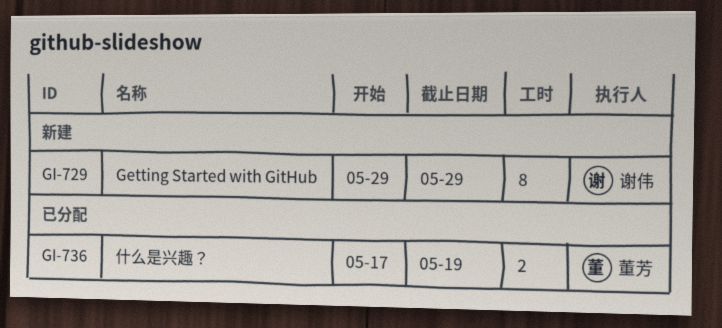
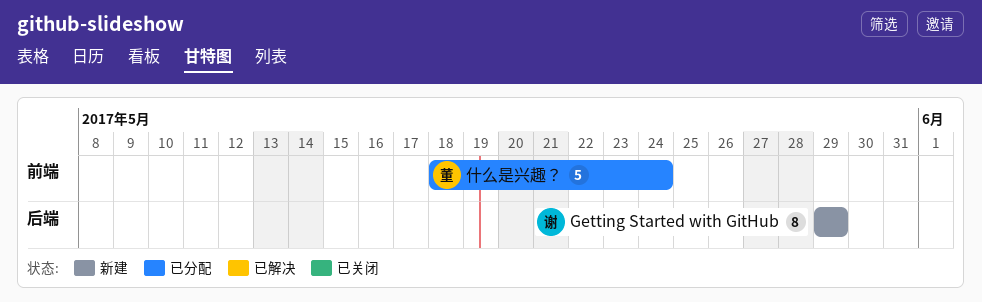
什么是兴趣？, estimate: 2 -> 5
什么是兴趣？, start: May 17 -> May 18
什么是兴趣？, due: May 19 -> May 24

